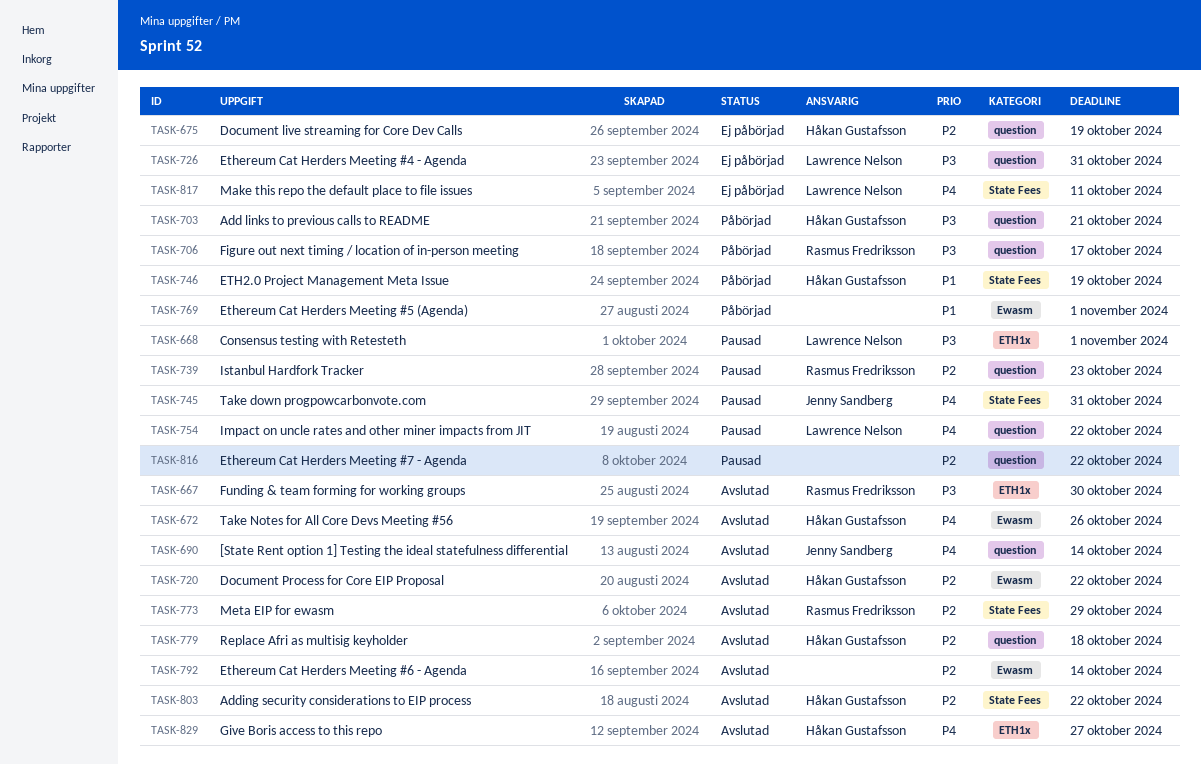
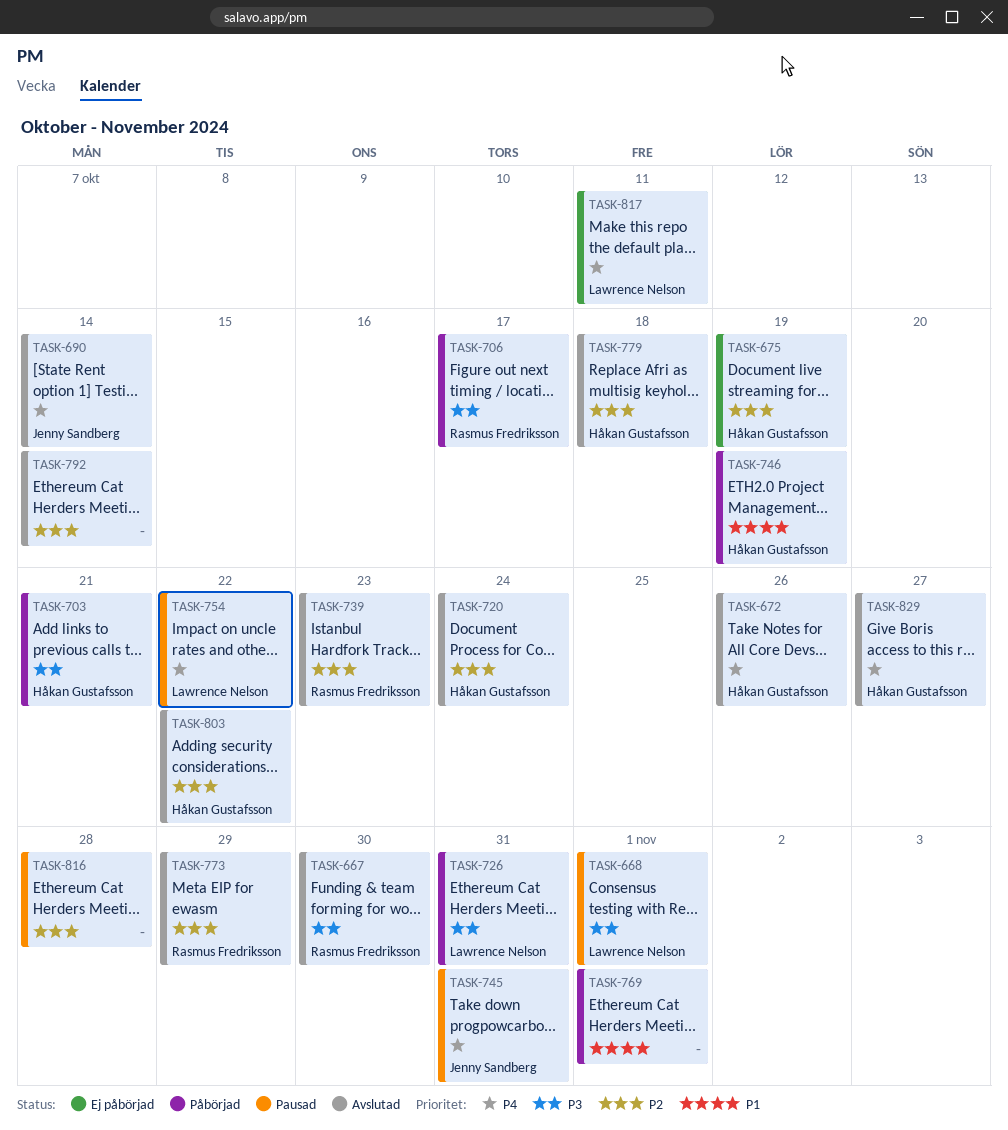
TASK-720, due: Oct 22 -> Oct 24
TASK-726, status: Ej påbörjad -> Påbörjad
TASK-739, status: Pausad -> Avslutad
TASK-816, due: Oct 22 -> Oct 28

